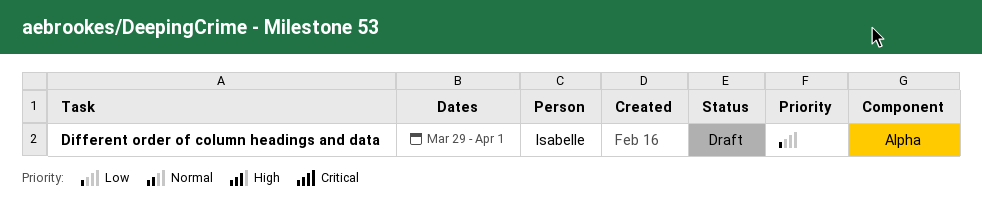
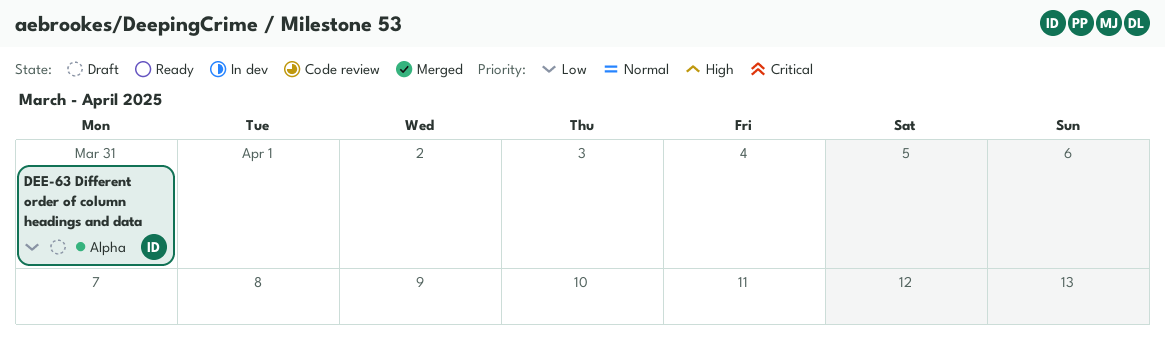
Different order of column headings and data, due: Apr 1 -> Mar 31

